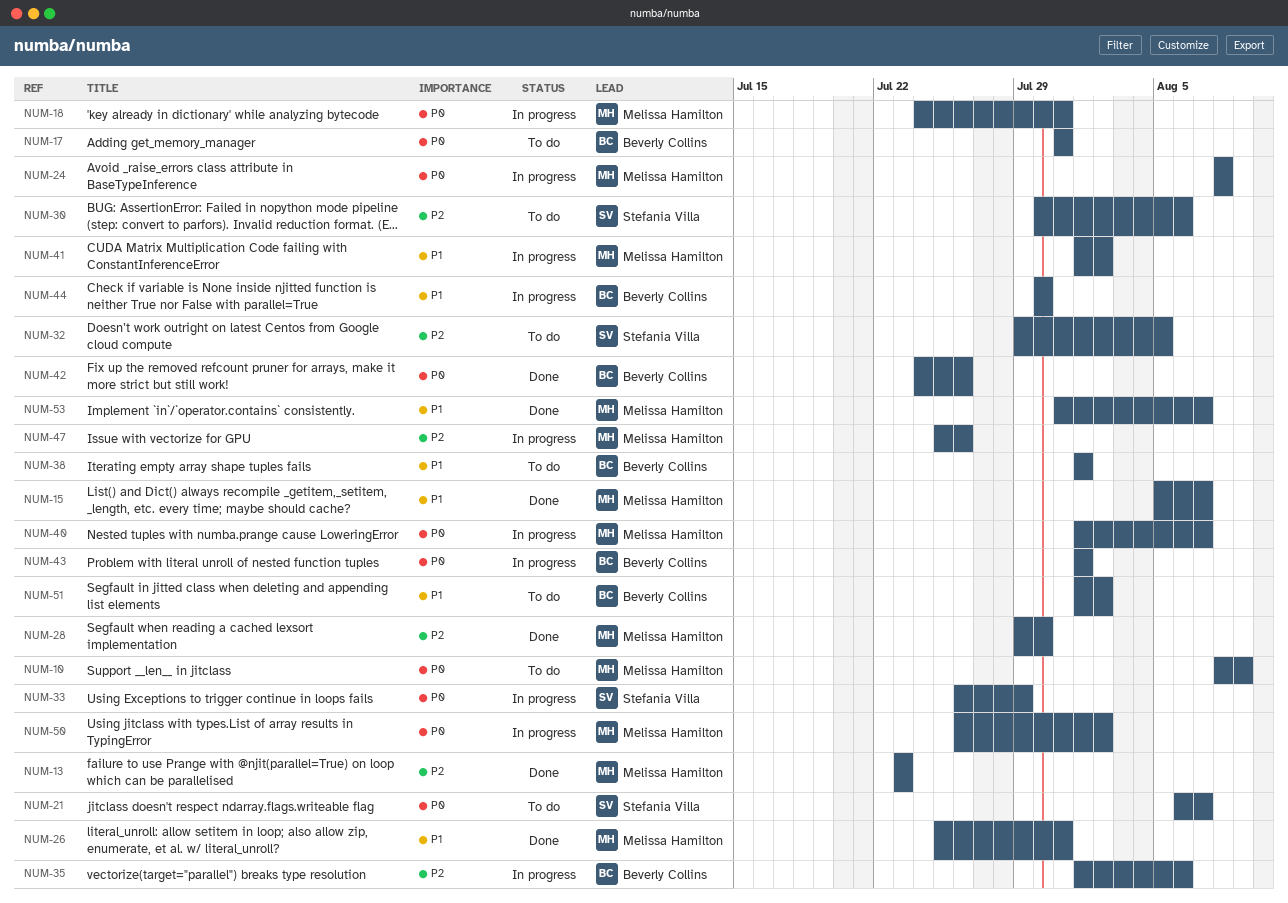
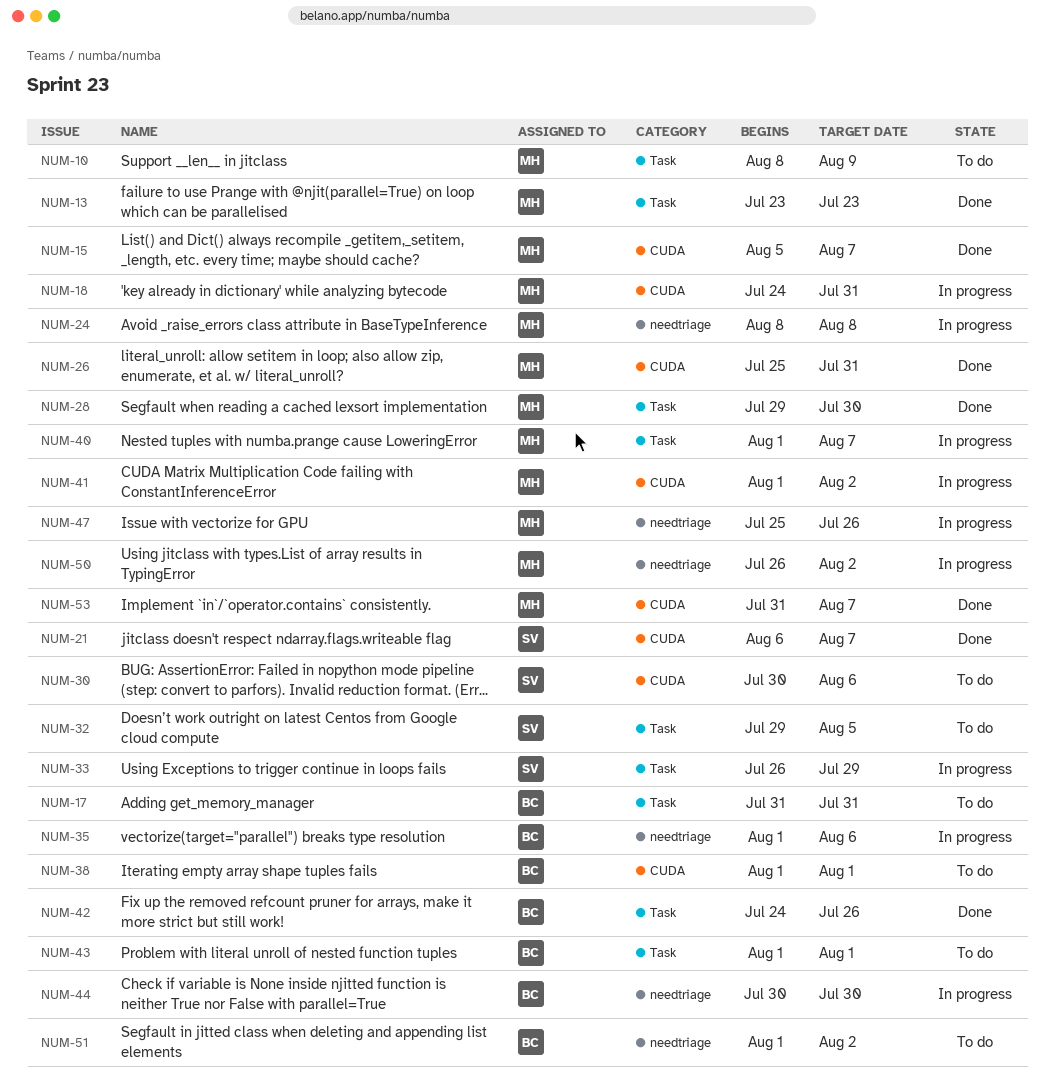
NUM-21, status: To do -> Done
NUM-43, status: In progress -> To do

